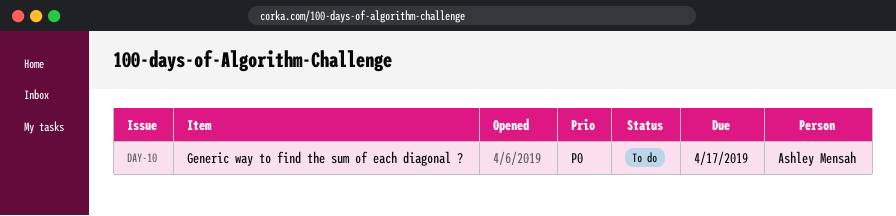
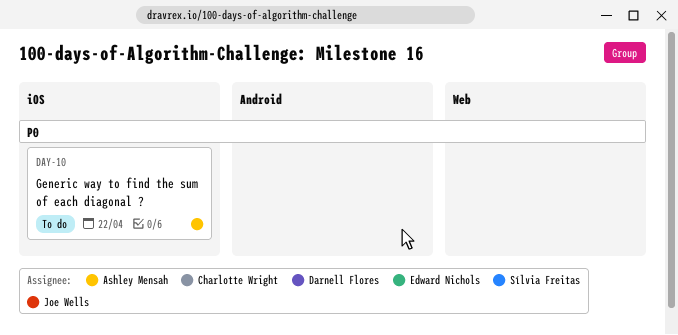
DAY-10, due: Apr 17 -> Apr 22

